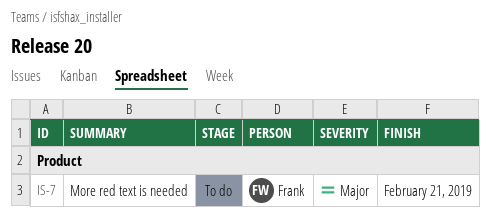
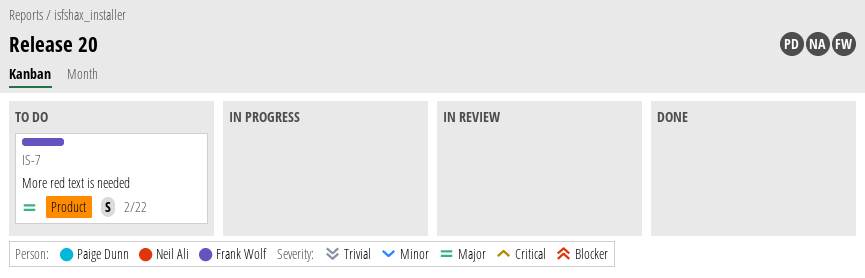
IS-7, due: Feb 21 -> Feb 22

